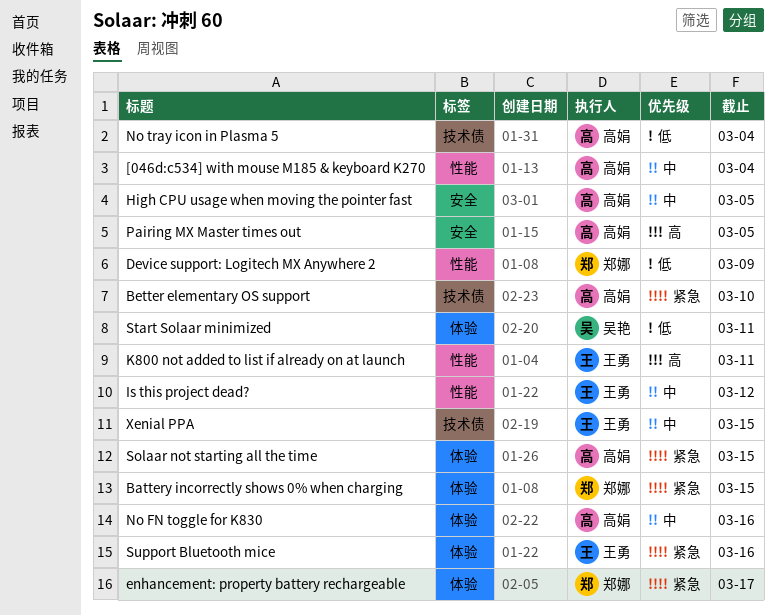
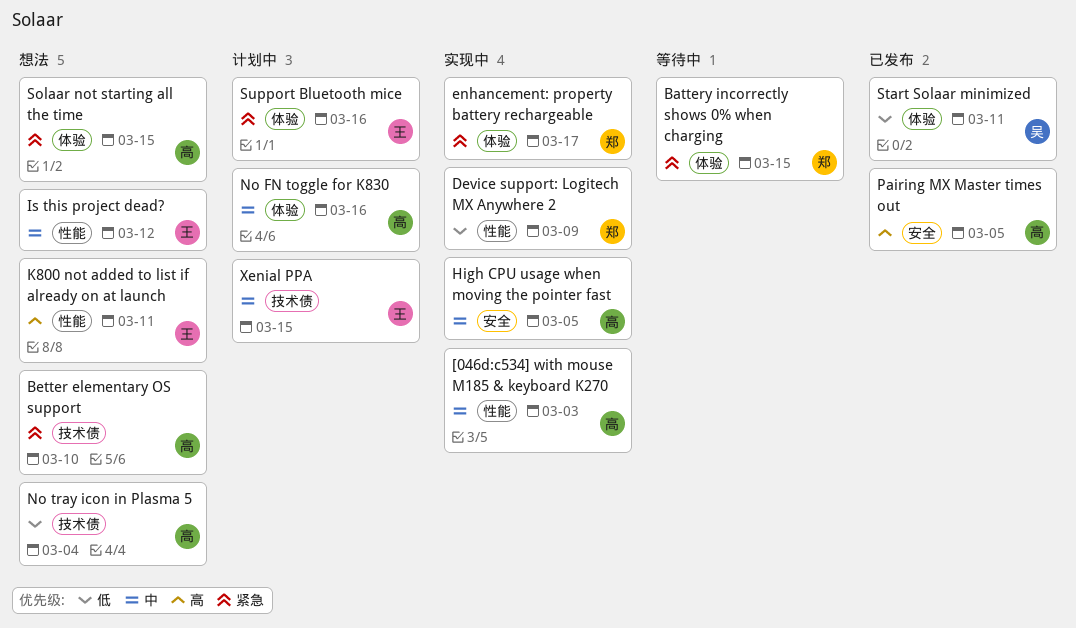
[046d:c534] with mouse M185 & keyboard K270, due: Mar 4 -> Mar 3

